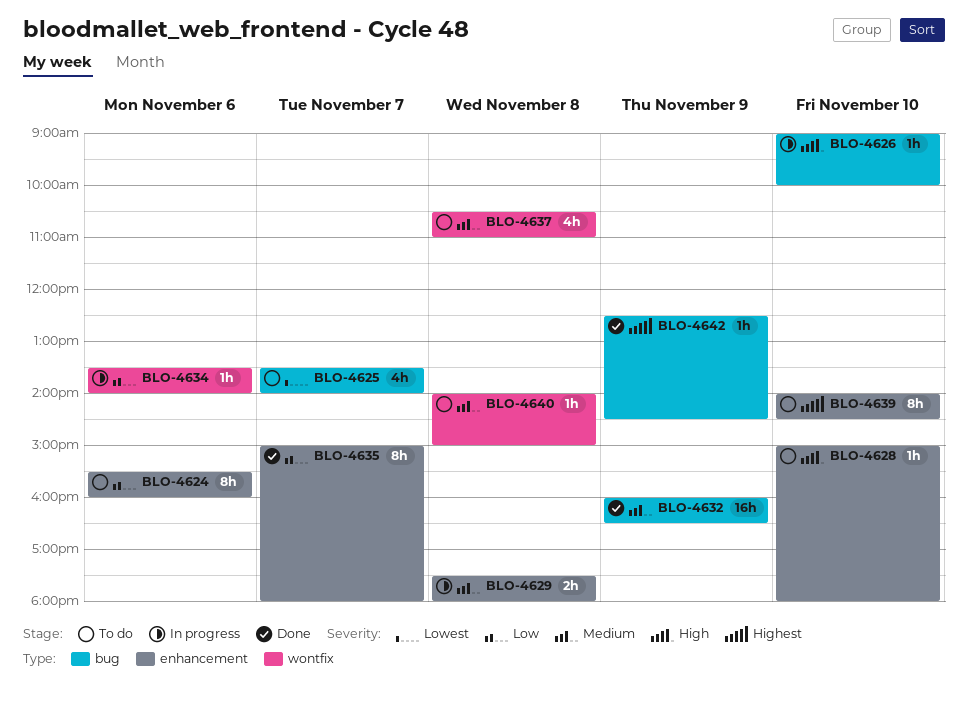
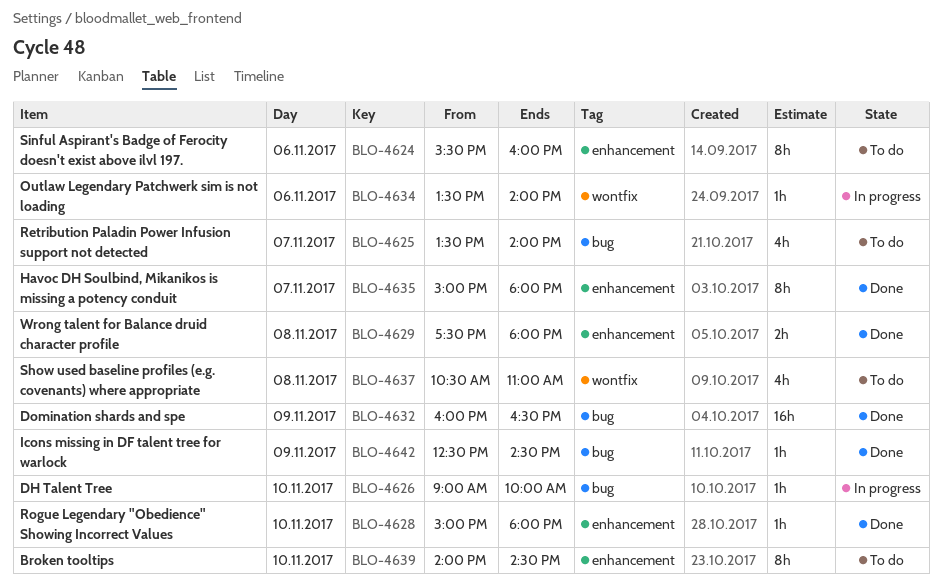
BLO-4628, status: To do -> Done
BLO-4629, status: In progress -> Done
BLO-4640: present -> none

